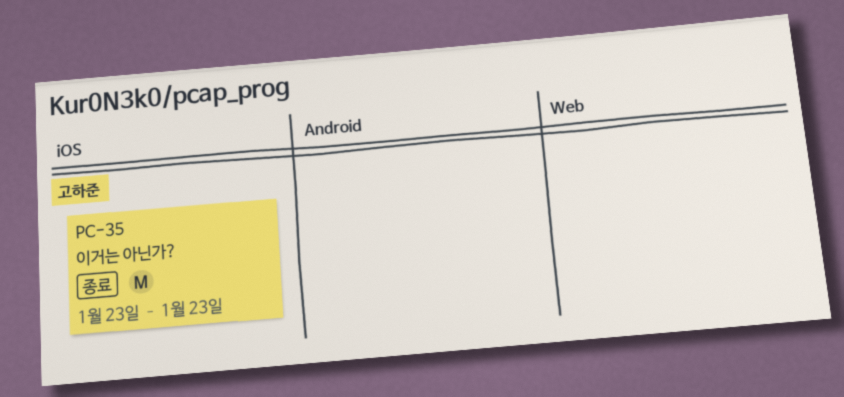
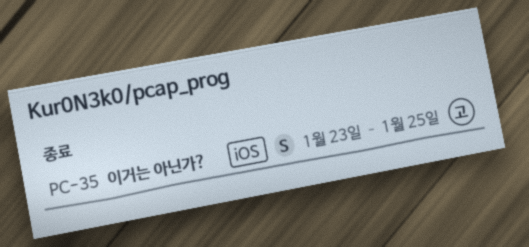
PC-35, estimate: M -> S
PC-35, due: Jan 23 -> Jan 25

